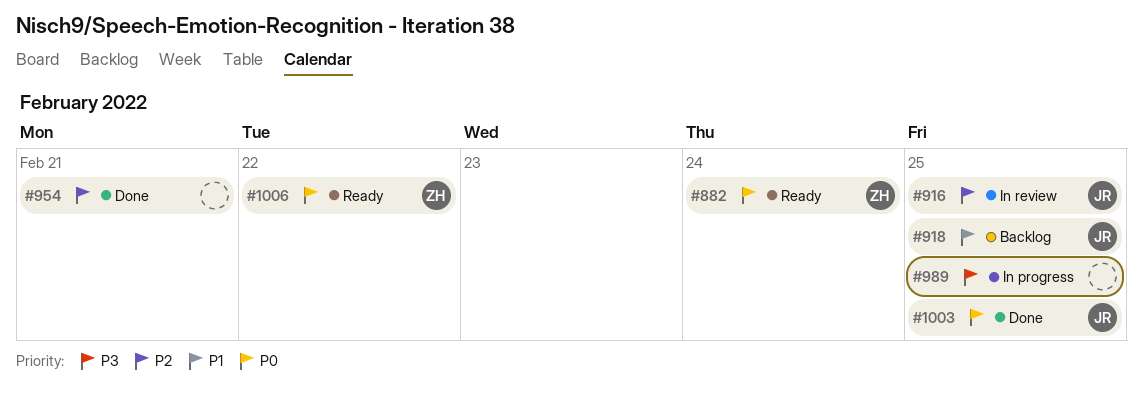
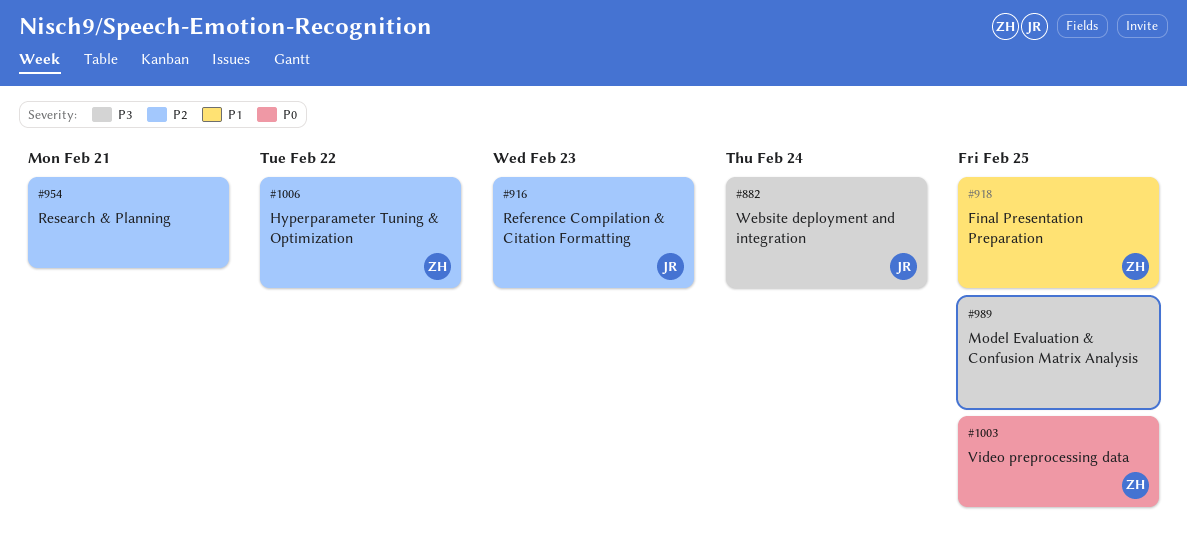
#882, owner: ZH -> JR
#882, priority: P0 -> P3
#916, due: Feb 25 -> Feb 23
#918, owner: JR -> ZH
#1003, owner: JR -> ZH
#1006, priority: P0 -> P2

